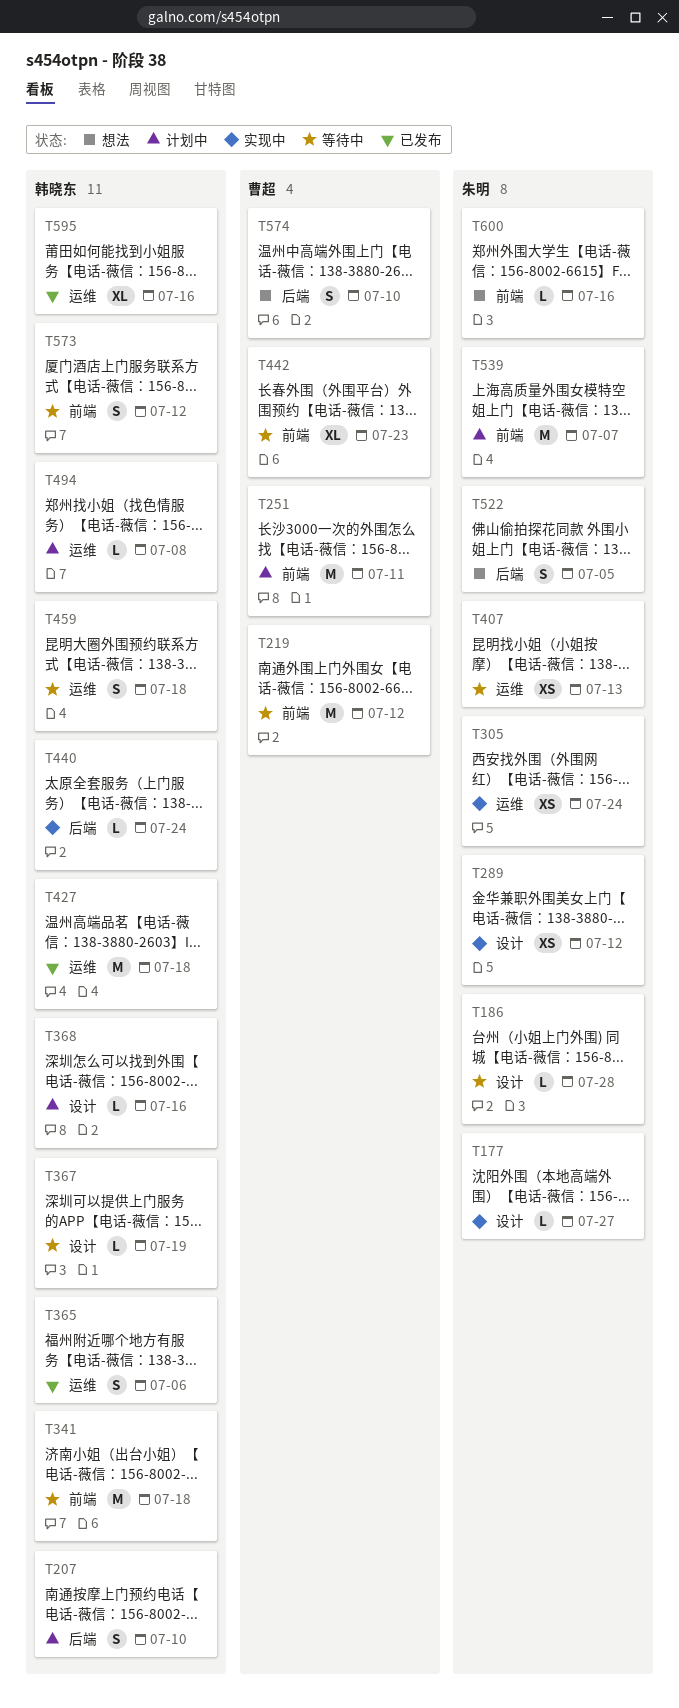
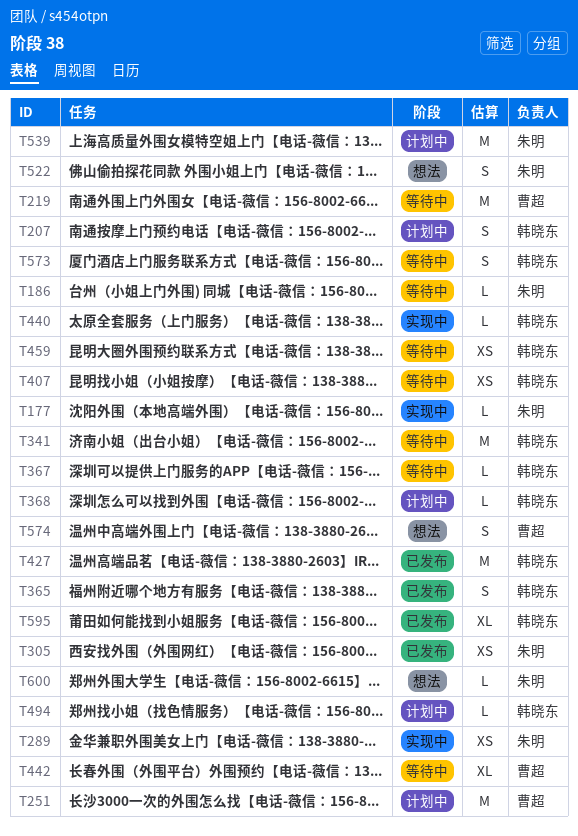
T305, status: 实现中 -> 已发布
T407, owner: 朱明 -> 韩晓东
T459, estimate: S -> XS

